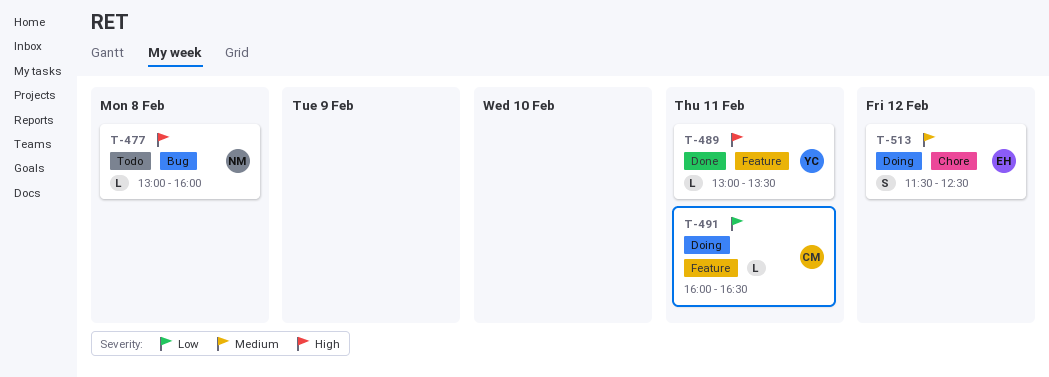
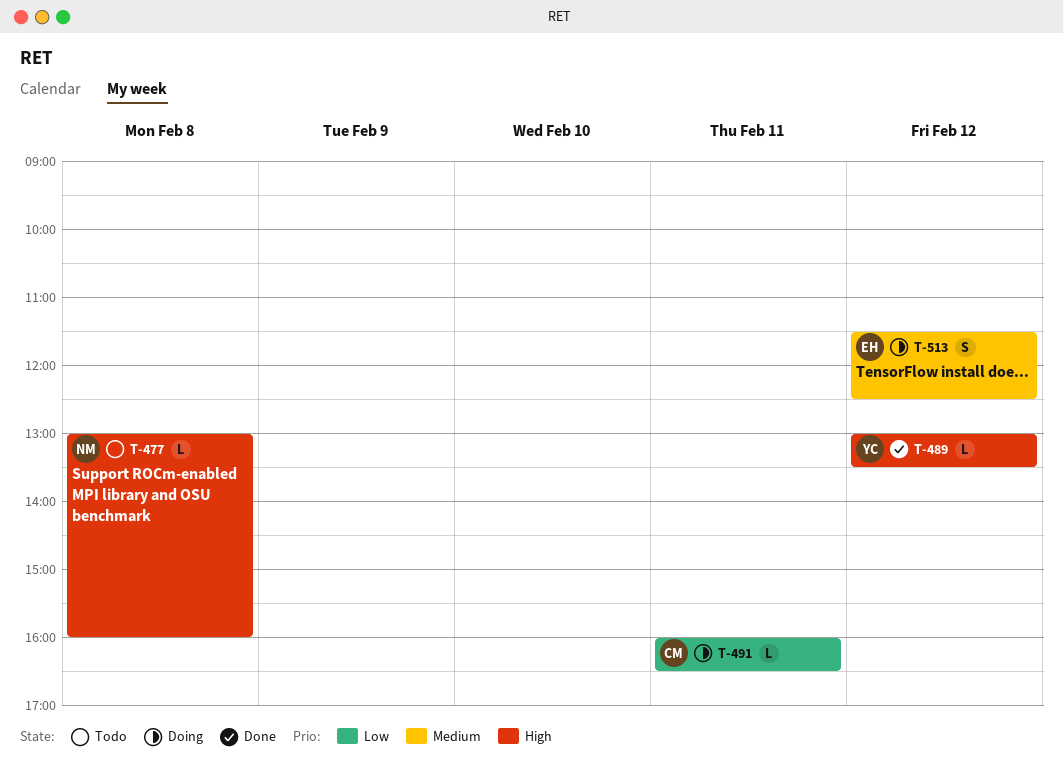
T-489, day: Feb 11 -> Feb 12

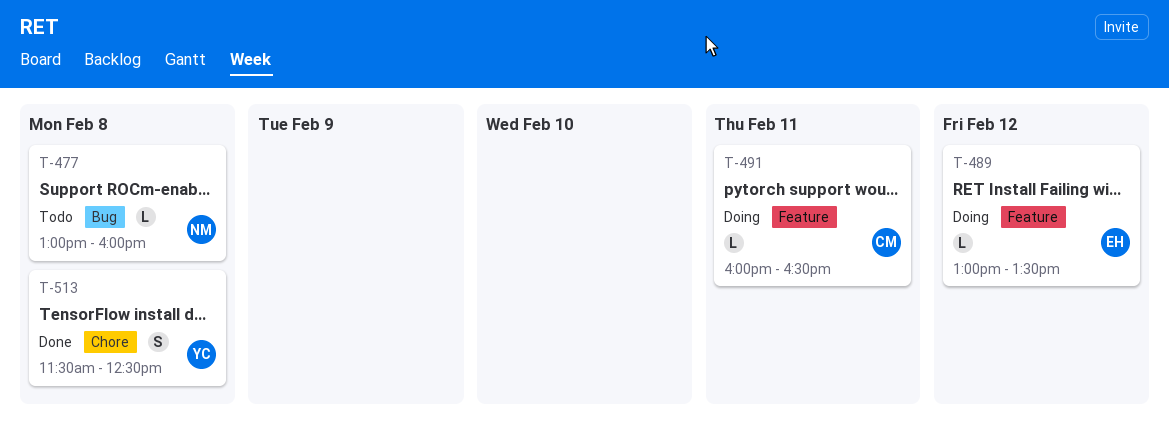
T-489, status: Done -> Doing
T-489, owner: YC -> EH
T-513, status: Doing -> Done
T-513, owner: EH -> YC
T-513, day: Feb 12 -> Feb 8

